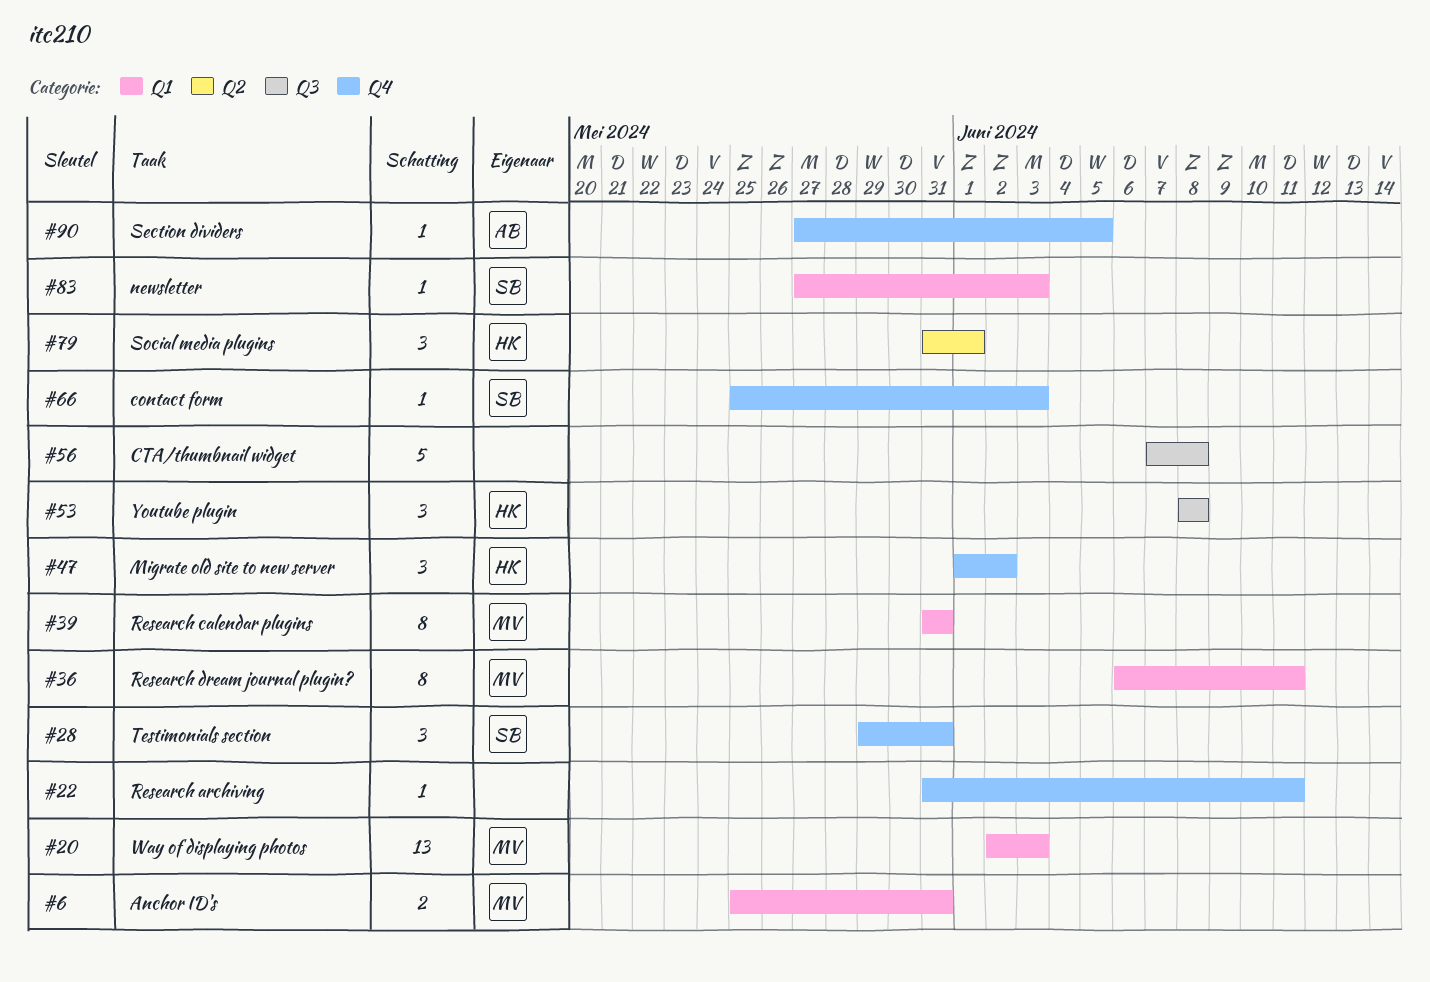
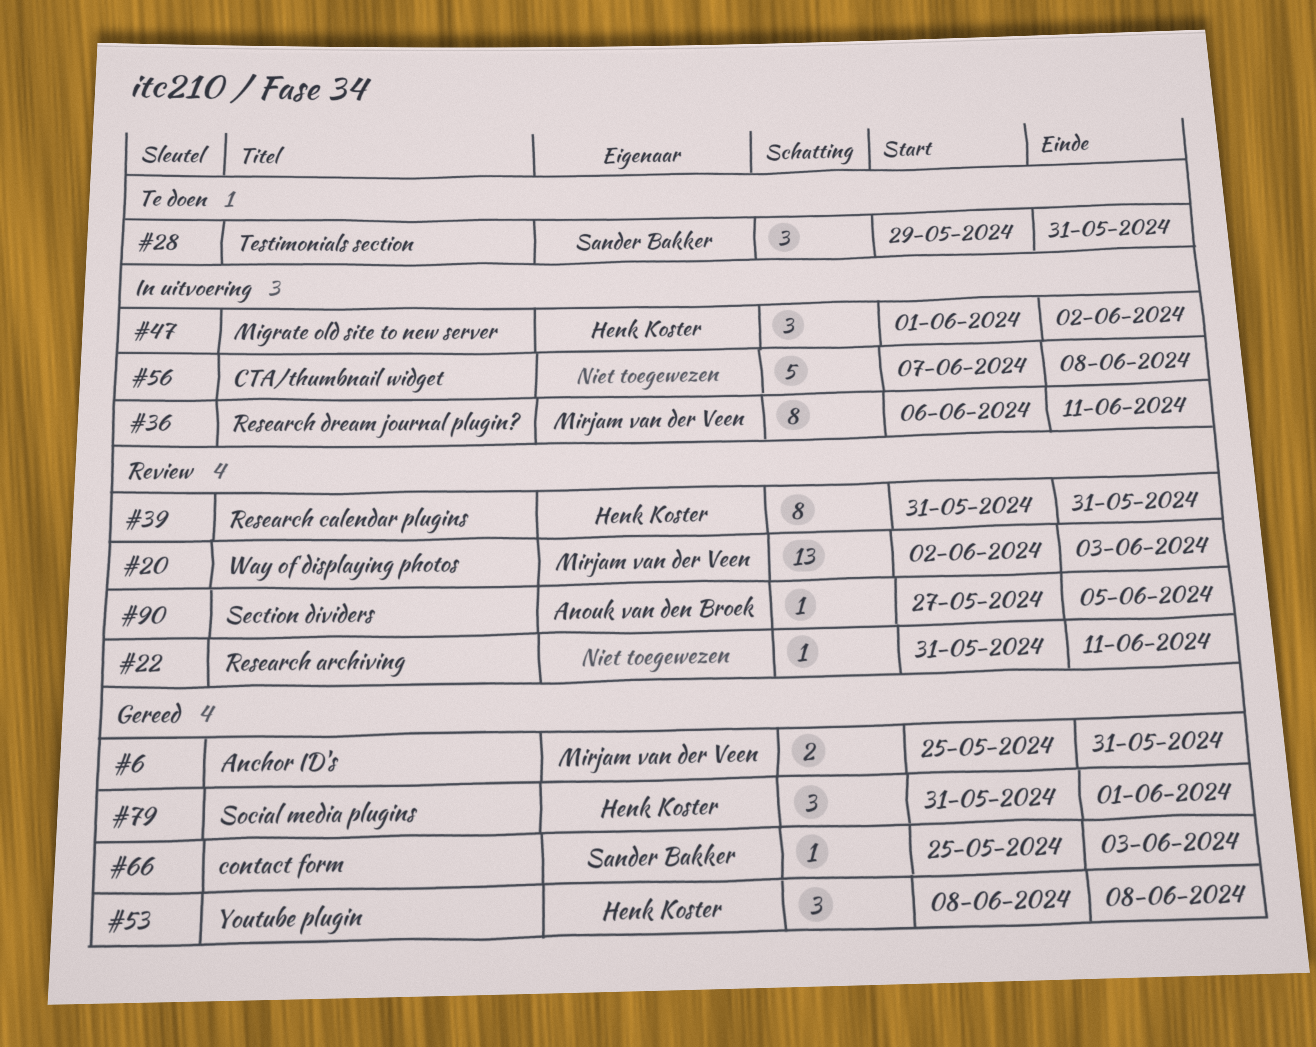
#39, owner: Mirjam van der Veen -> Henk Koster
#83: present -> none

